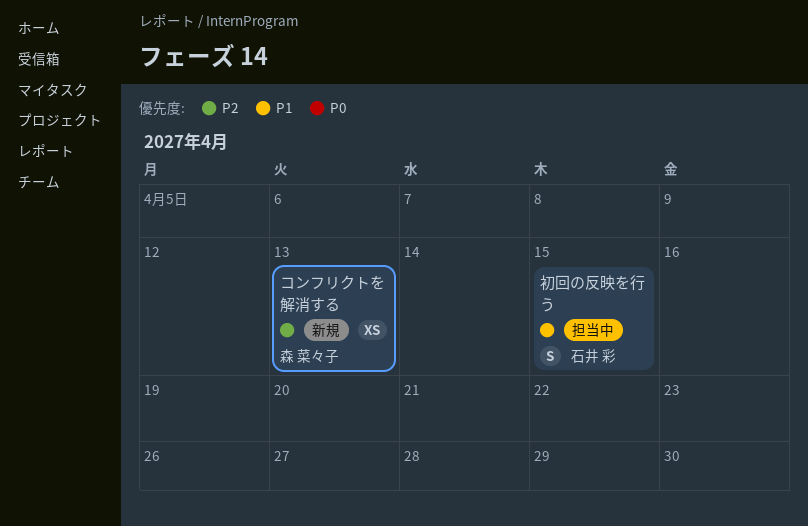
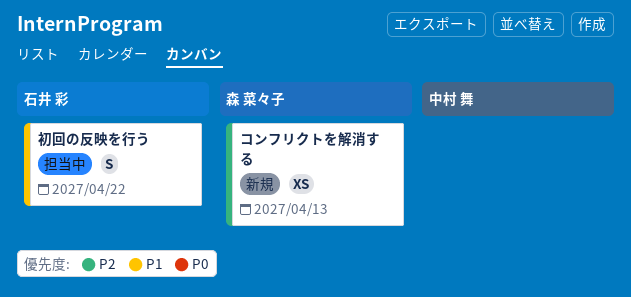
初回の反映を行う, due: Apr 15 -> Apr 22

